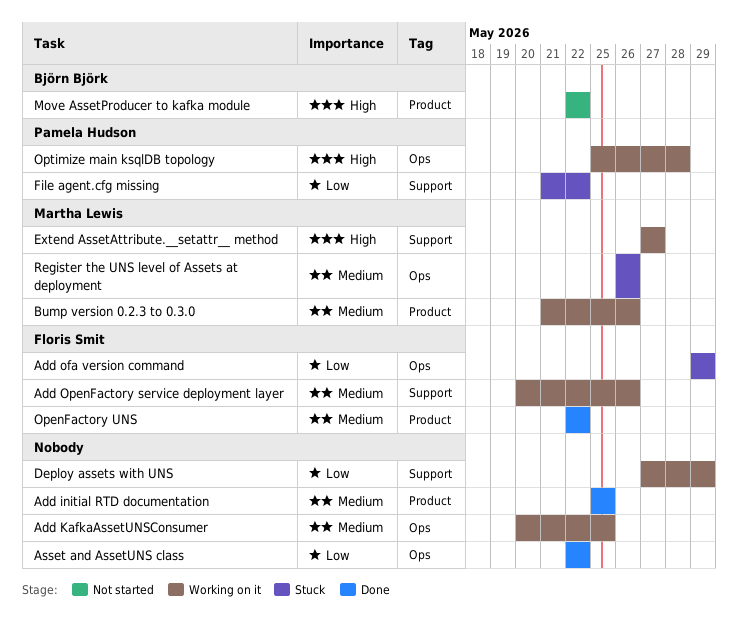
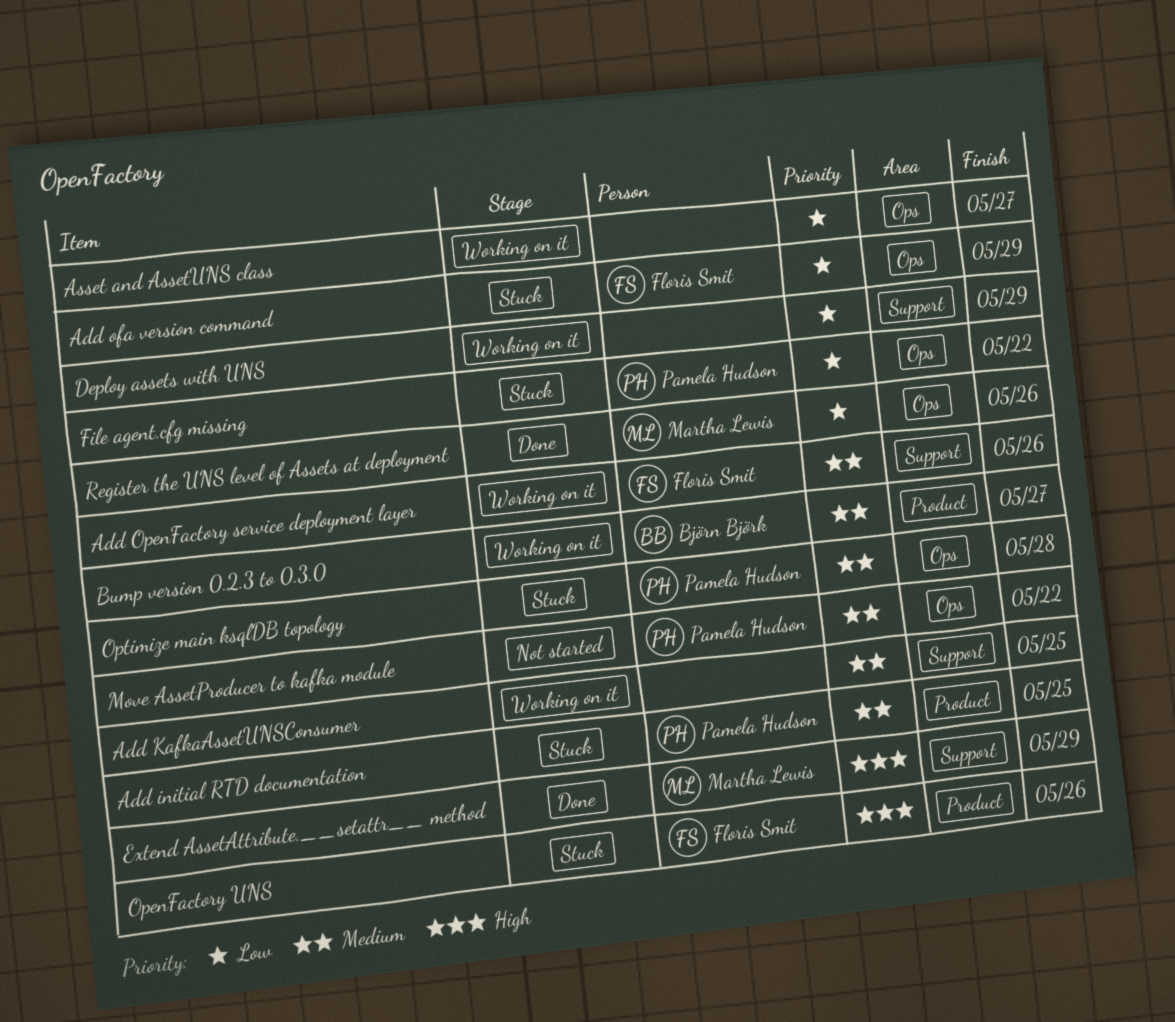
Add initial RTD documentation, status: Done -> Stuck
Add initial RTD documentation, owner: none -> Pamela Hudson
Add KafkaAssetUNSConsumer, label: Ops -> Support
Asset and AssetUNS class, status: Done -> Working on it
Asset and AssetUNS class, due: May 22 -> May 27
Bump version 0.2.3 to 0.3.0, owner: Martha Lewis -> Björn Björk
Bump version 0.2.3 to 0.3.0, due: May 26 -> May 27
Extend AssetAttribute.__setattr__ method, status: Working on it -> Done
Extend AssetAttribute.__setattr__ method, due: May 27 -> May 29
File agent.cfg missing, label: Support -> Ops
Move AssetProducer to kafka module, owner: Björn Björk -> Pamela Hudson
Move AssetProducer to kafka module, priority: High -> Medium
Move AssetProducer to kafka module, label: Product -> Ops
OpenFactory UNS, status: Done -> Stuck
OpenFactory UNS, priority: Medium -> High
OpenFactory UNS, due: May 22 -> May 26
Optimize main ksqlDB topology, status: Working on it -> Stuck
Optimize main ksqlDB topology, priority: High -> Medium
Register the UNS level of Assets at deployment, status: Stuck -> Done
Register the UNS level of Assets at deployment, priority: Medium -> Low

